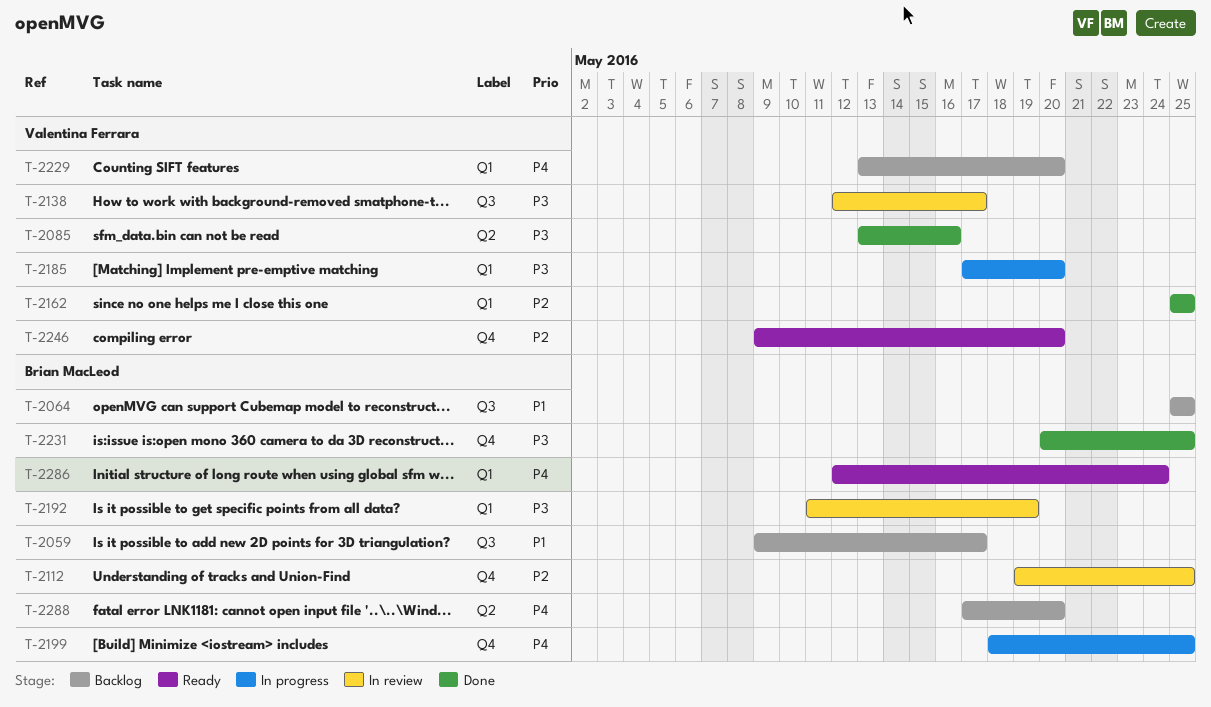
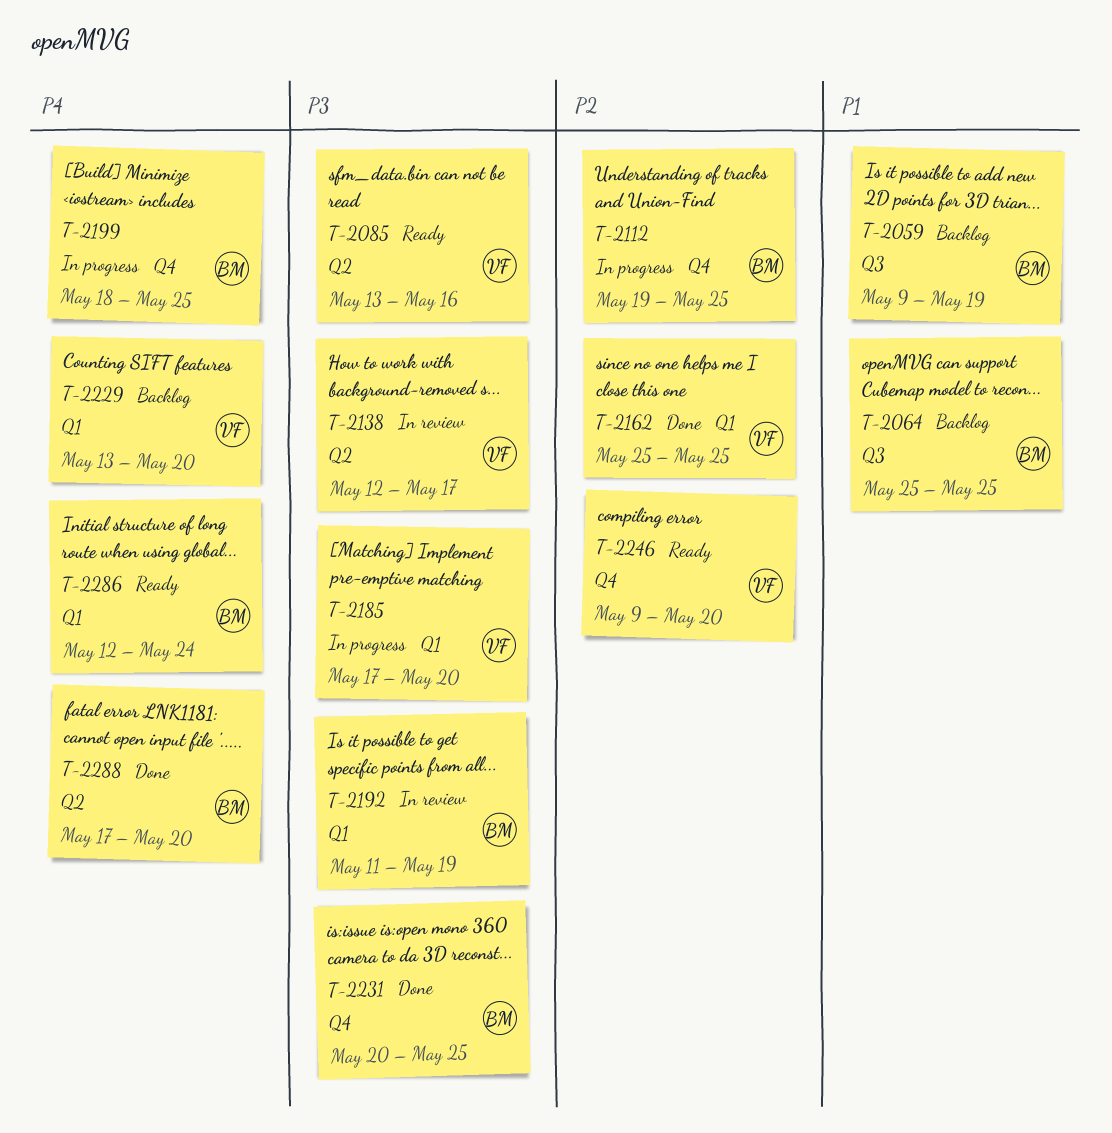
T-2059, due: May 17 -> May 19
T-2085, status: Done -> Ready
T-2112, status: In review -> In progress
T-2138, label: Q3 -> Q2
T-2288, status: Backlog -> Done

